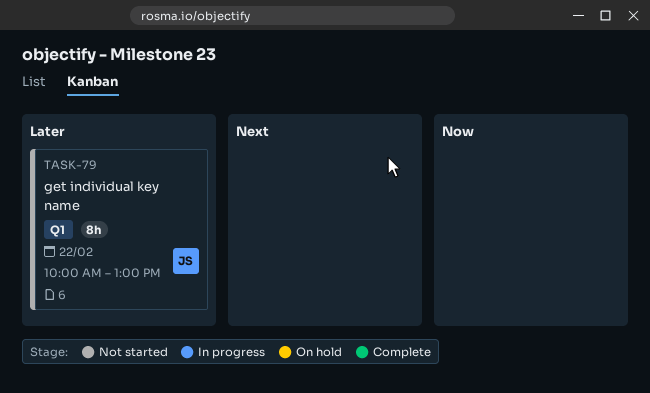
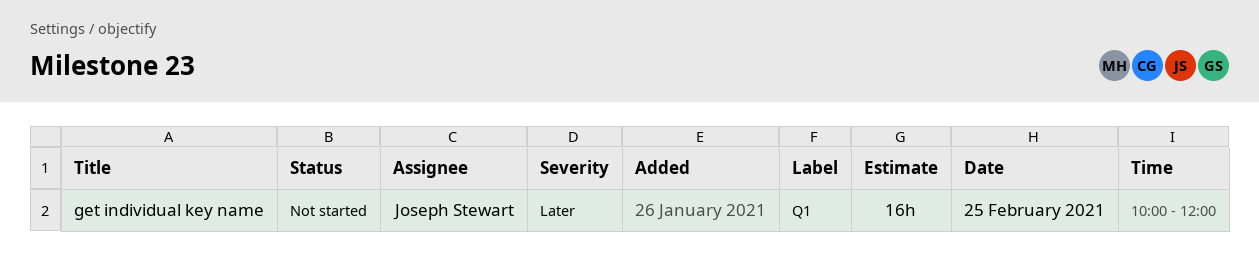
get individual key name, estimate: 8h -> 16h
get individual key name, day: Feb 22 -> Feb 25
get individual key name, ends: 13:00 -> 12:00

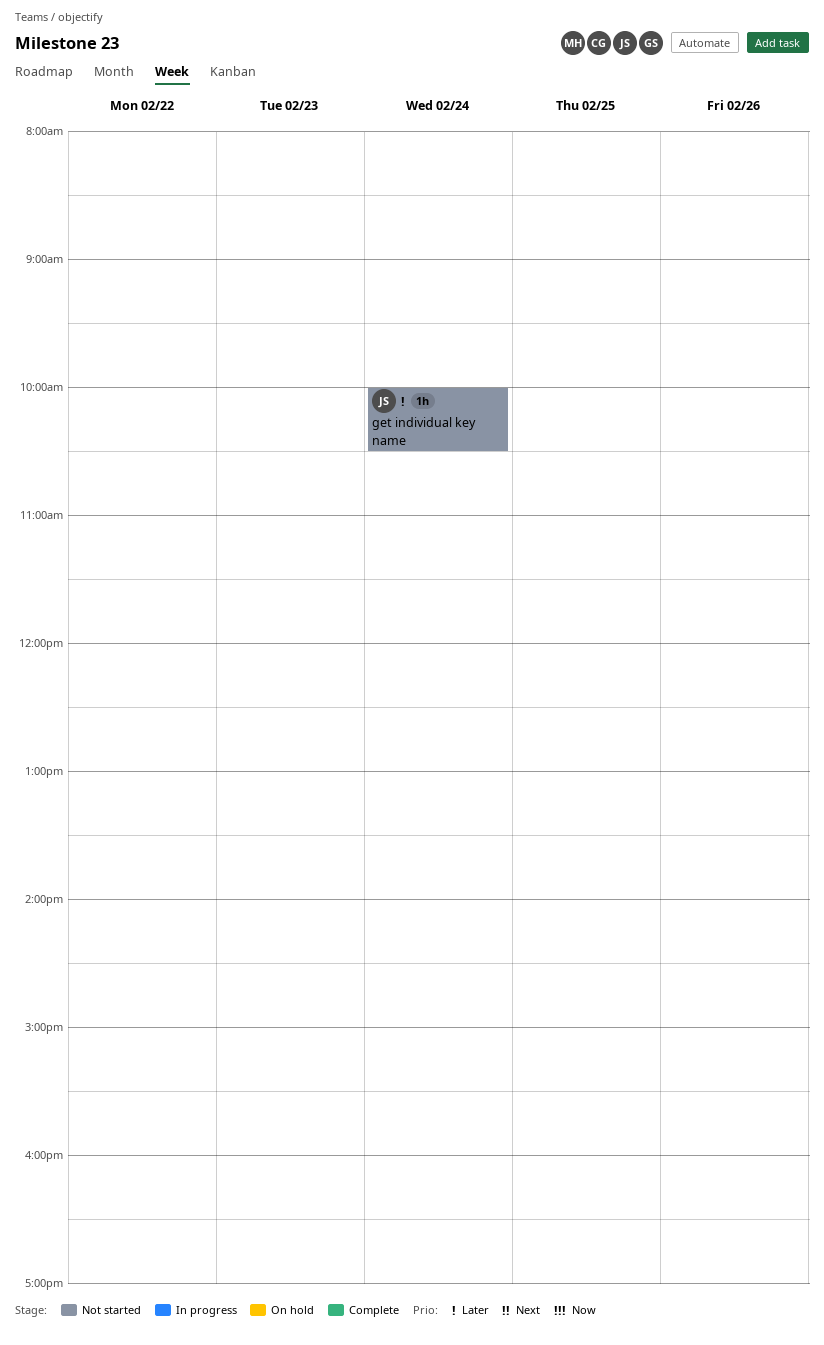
get individual key name, estimate: 16h -> 1h
get individual key name, day: Feb 25 -> Feb 24
get individual key name, ends: 12:00 -> 10:30

